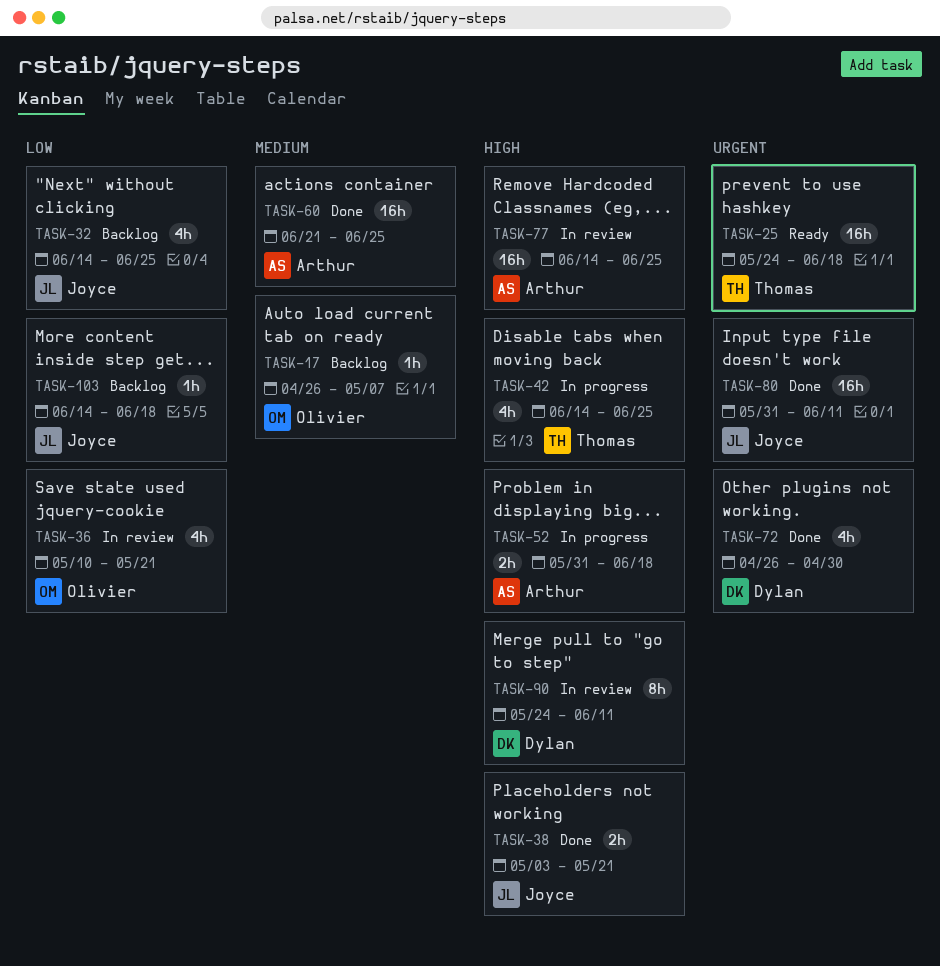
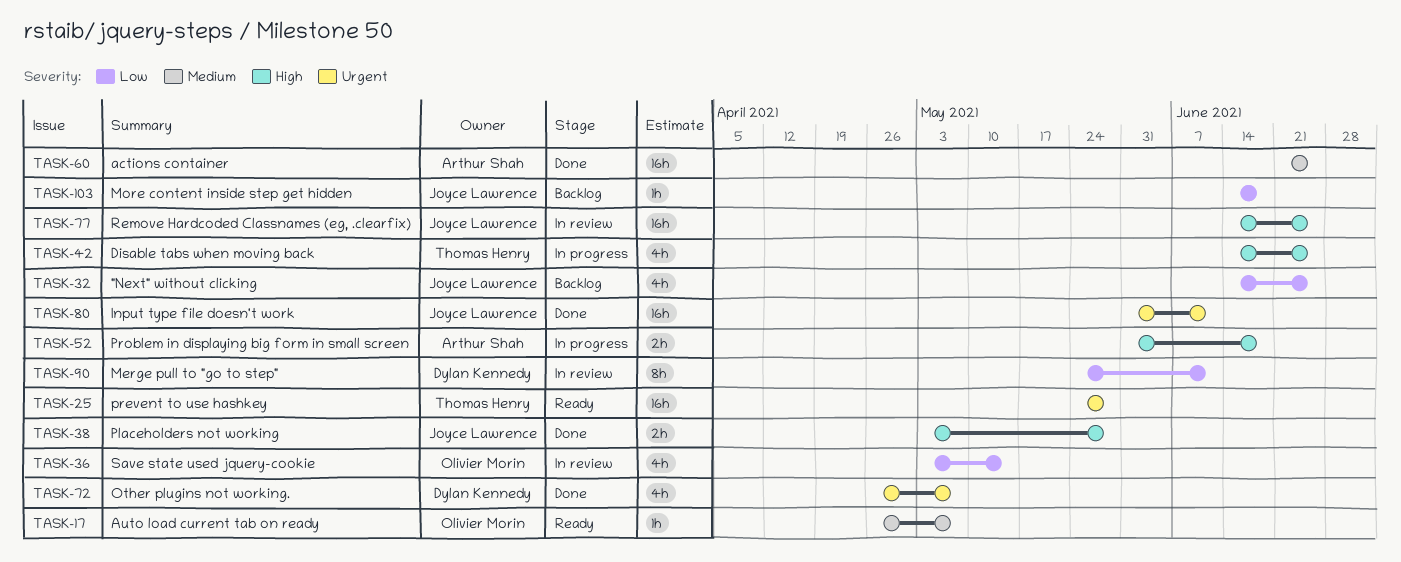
TASK-17, status: Backlog -> Ready
TASK-25, due: Jun 18 -> May 28
TASK-36, start: May 10 -> May 3
TASK-36, due: May 21 -> May 14
TASK-38, due: May 21 -> May 28
TASK-72, due: Apr 30 -> May 7
TASK-77, owner: Arthur Shah -> Joyce Lawrence
TASK-90, priority: High -> Low

